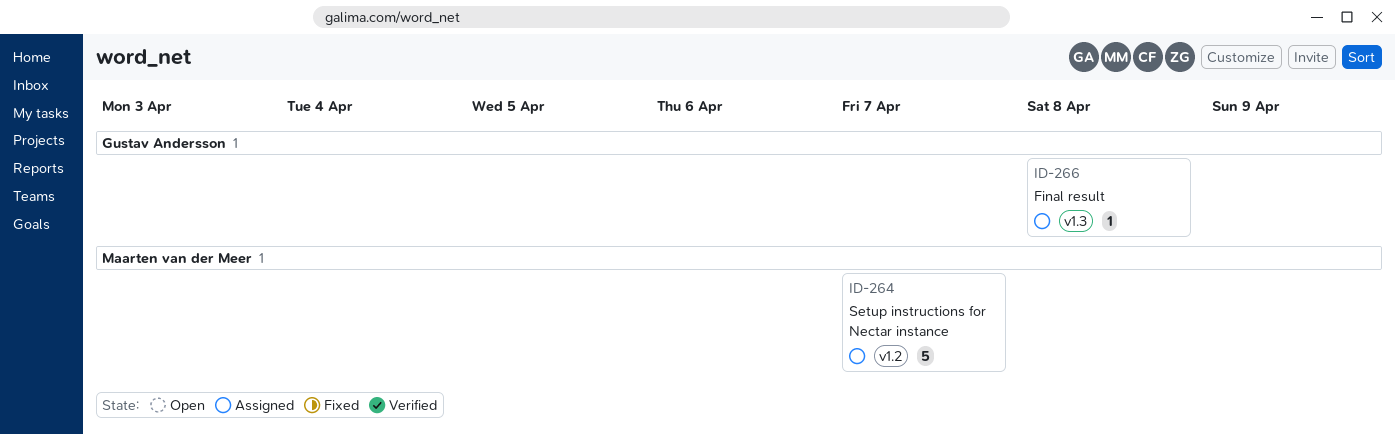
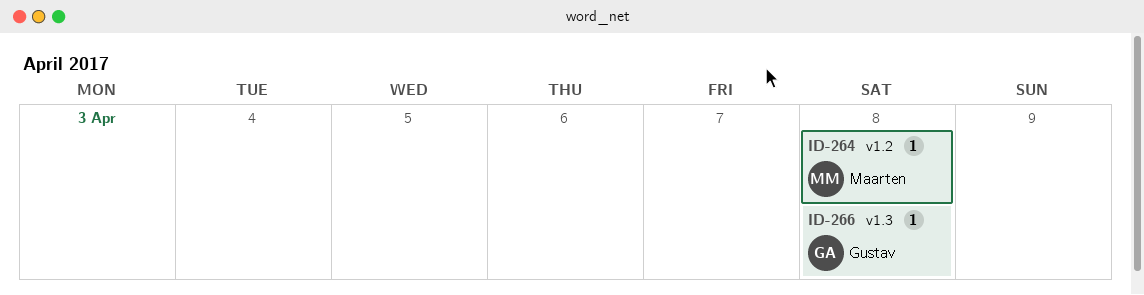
ID-264, estimate: 5 -> 1
ID-264, due: Apr 7 -> Apr 8

